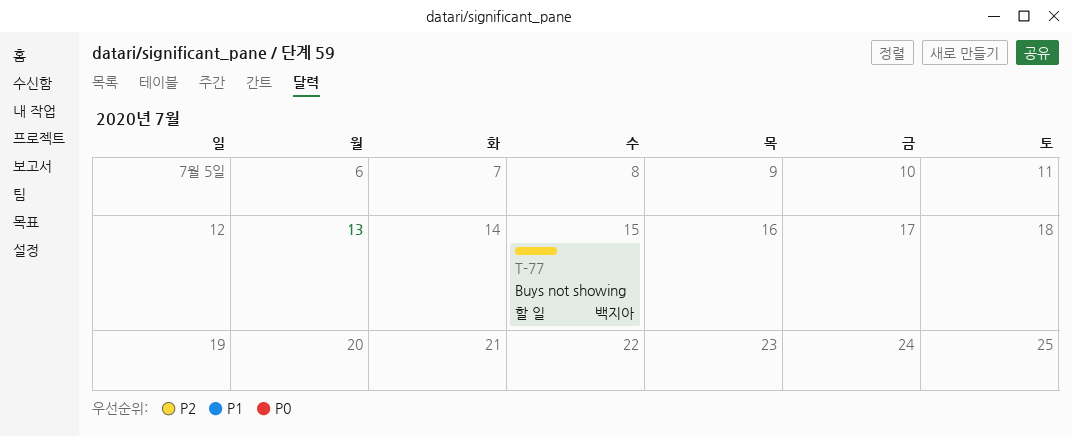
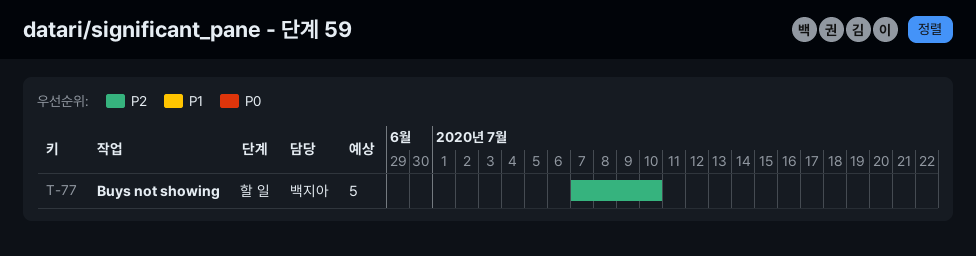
T-77, due: Jul 15 -> Jul 10

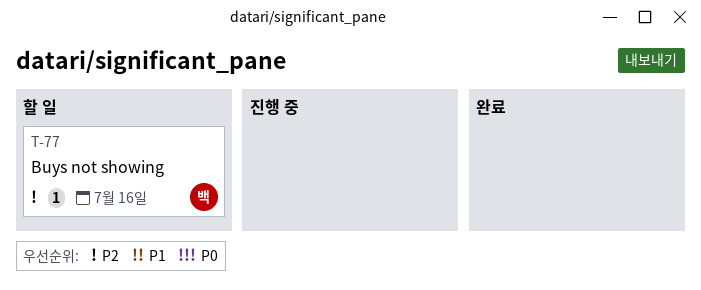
T-77, estimate: 5 -> 1
T-77, due: Jul 10 -> Jul 16

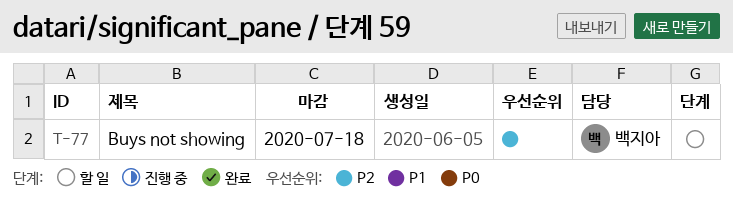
T-77, due: Jul 16 -> Jul 18

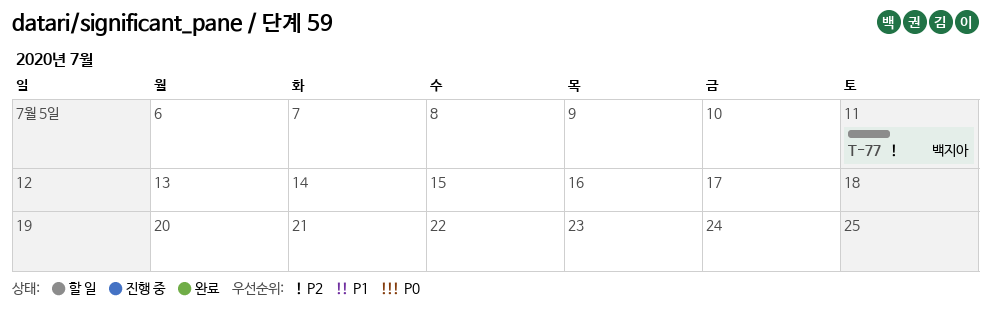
T-77, due: Jul 18 -> Jul 11

